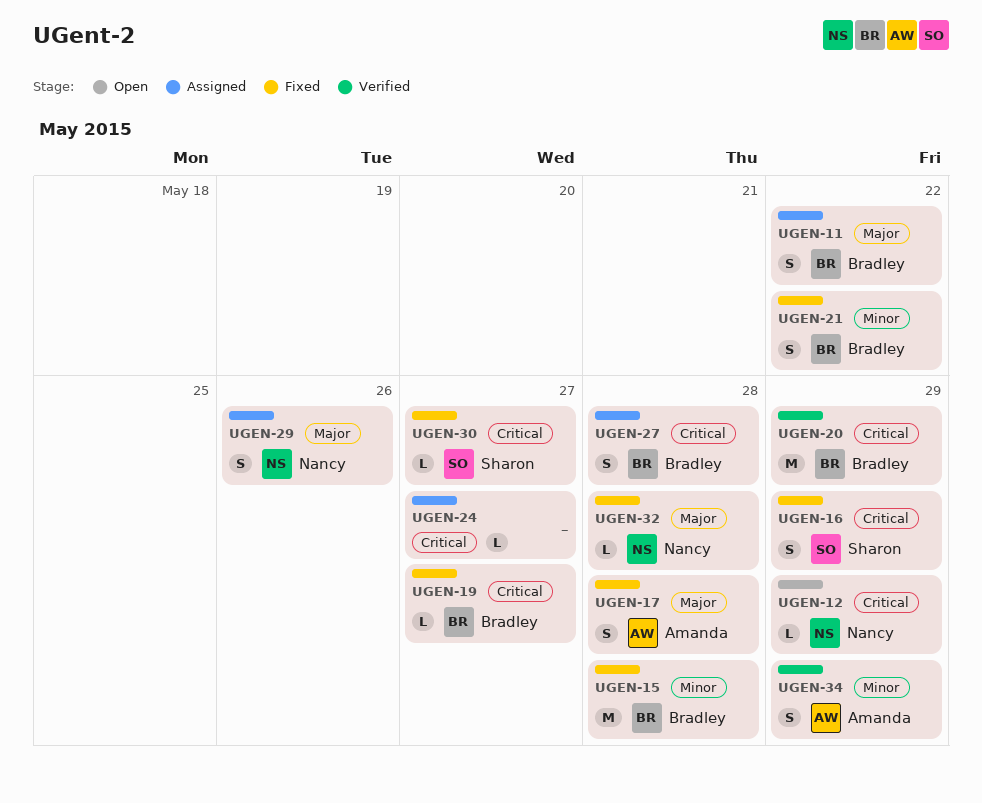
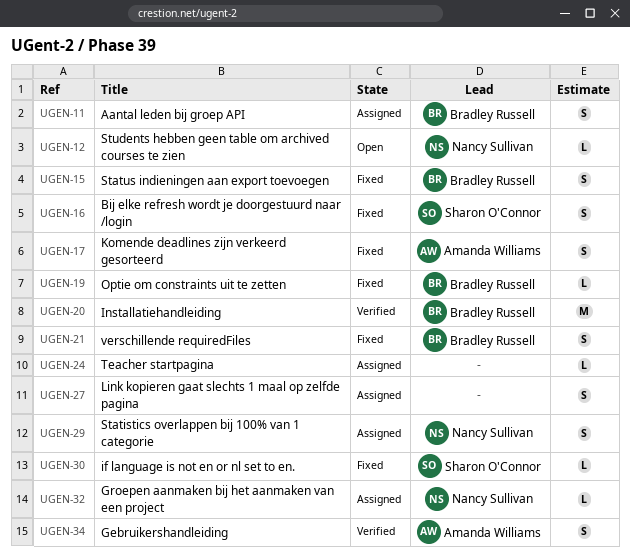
UGEN-15, estimate: M -> S
UGEN-27, owner: Bradley Russell -> none
UGEN-32, status: Fixed -> Assigned

